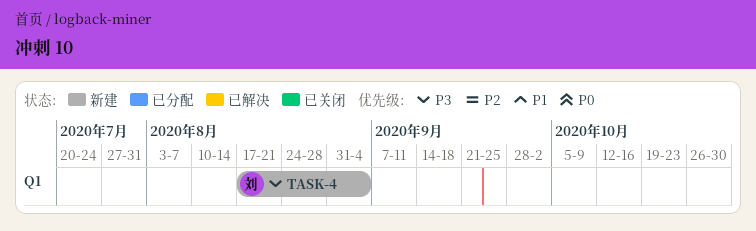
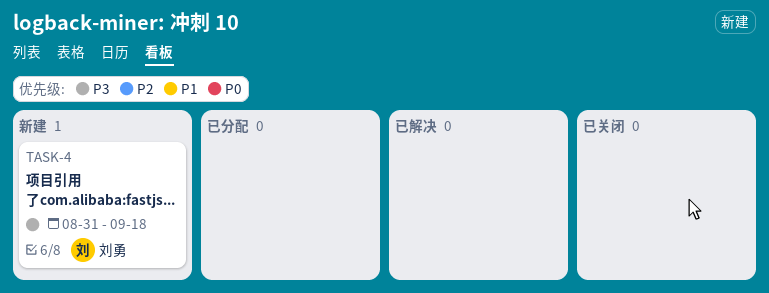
TASK-4, start: Aug 17 -> Aug 31
TASK-4, due: Sep 4 -> Sep 18

